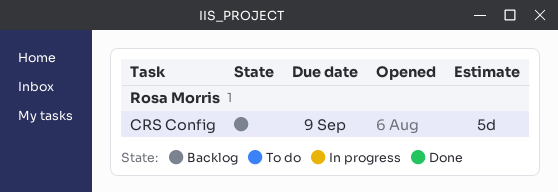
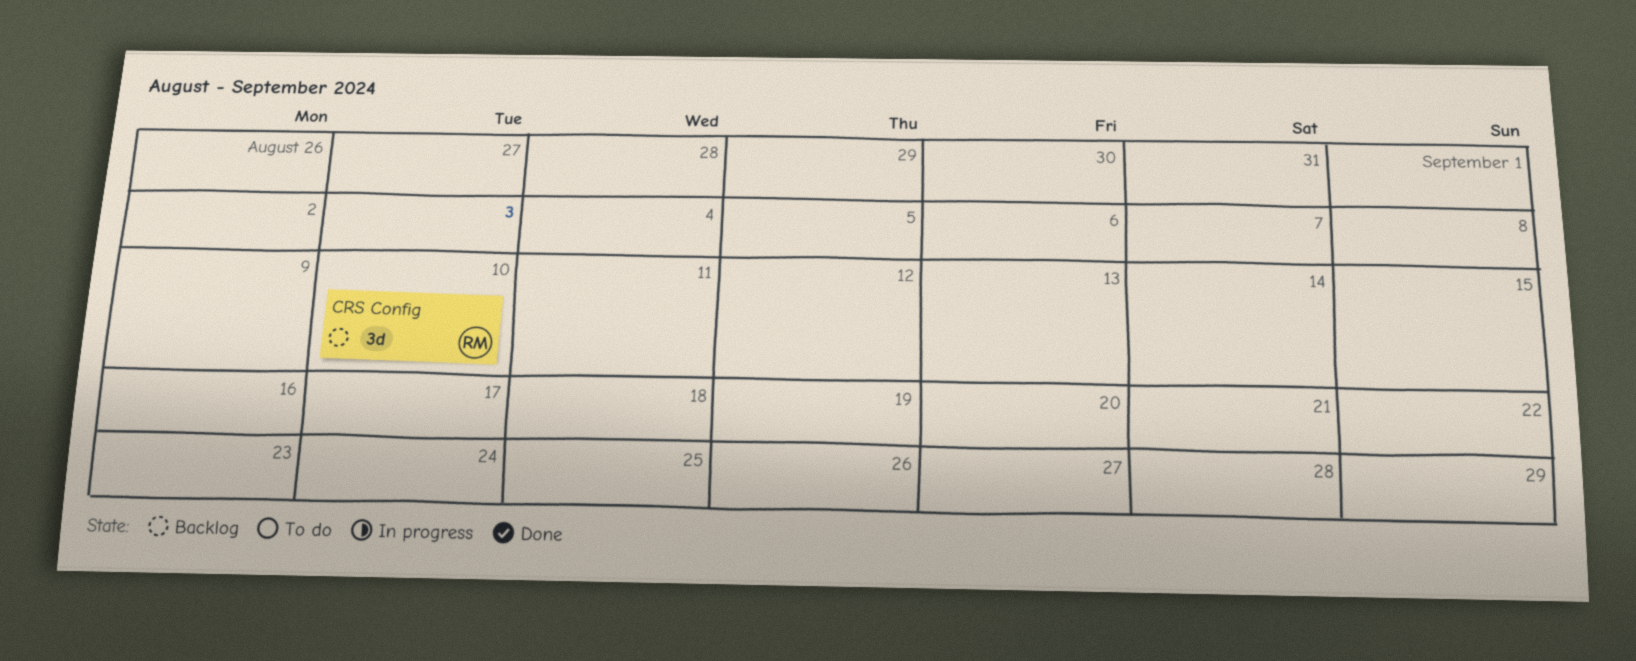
CRS Config, estimate: 5d -> 3d
CRS Config, due: Sep 9 -> Sep 10

